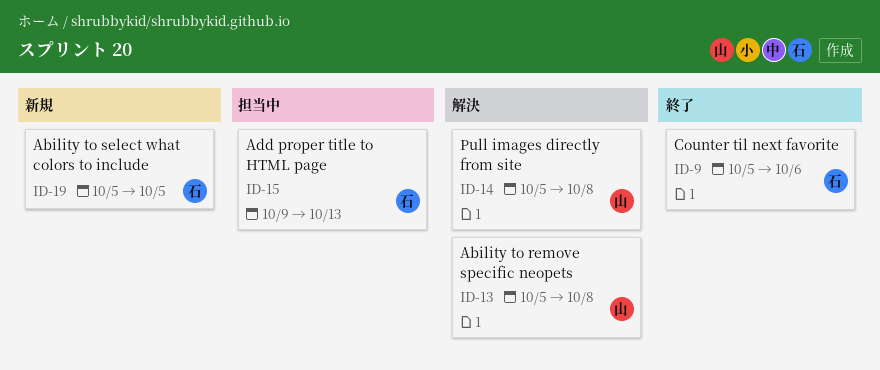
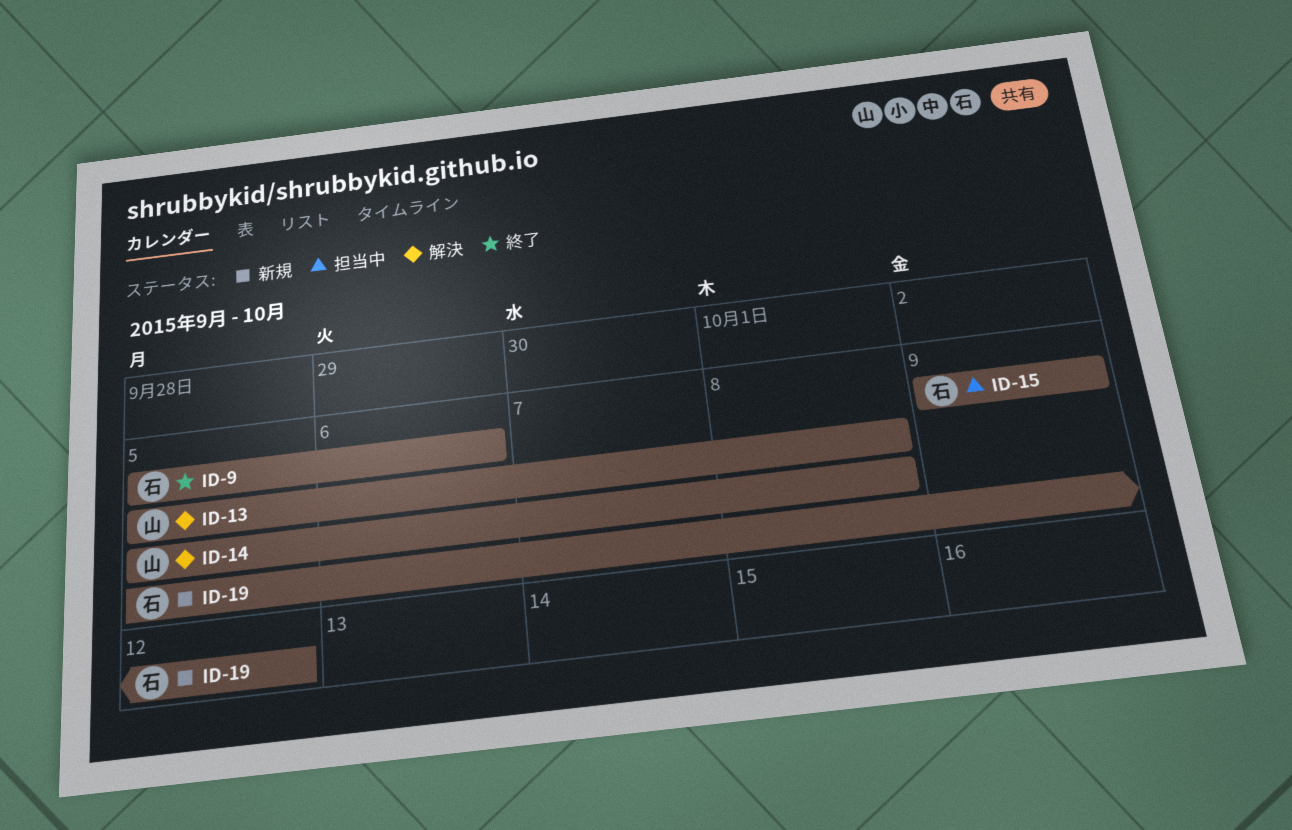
ID-15, due: Oct 13 -> Oct 9
ID-19, due: Oct 5 -> Oct 12

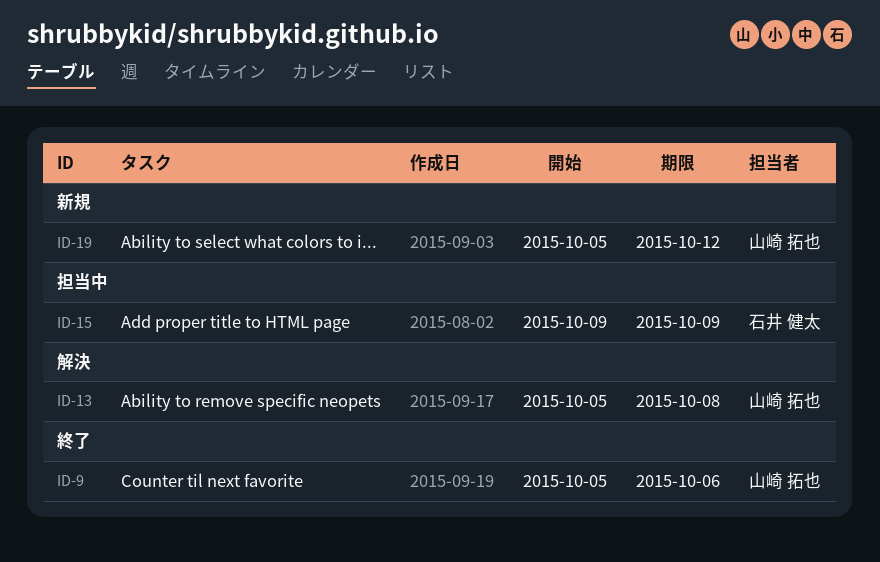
ID-9, owner: 石井 健太 -> 山崎 拓也
ID-14: present -> none
ID-19, owner: 石井 健太 -> 山崎 拓也

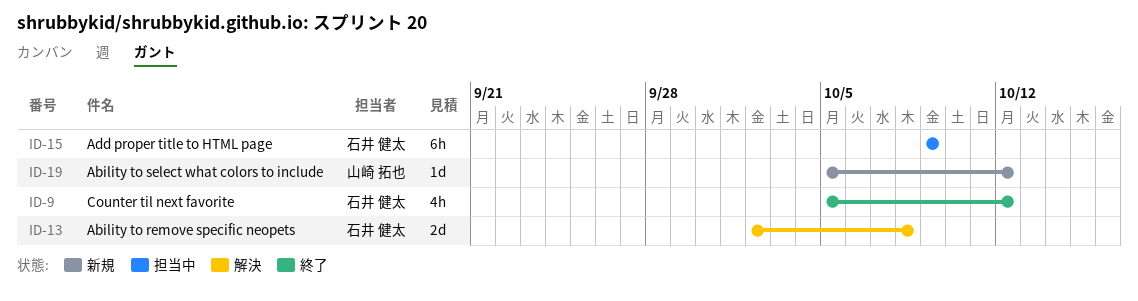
ID-9, owner: 山崎 拓也 -> 石井 健太
ID-9, due: Oct 6 -> Oct 12
ID-13, owner: 山崎 拓也 -> 石井 健太
ID-13, start: Oct 5 -> Oct 2

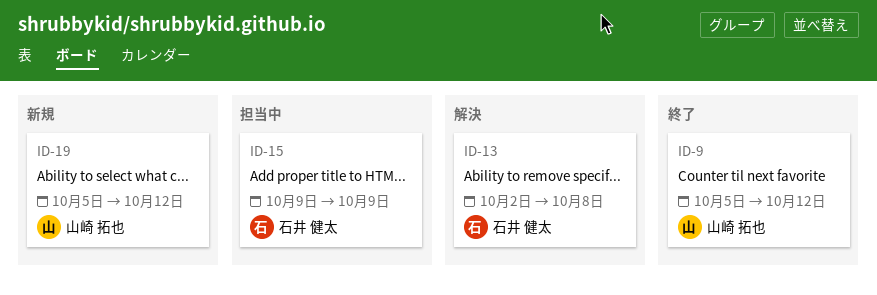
ID-9, owner: 石井 健太 -> 山崎 拓也

